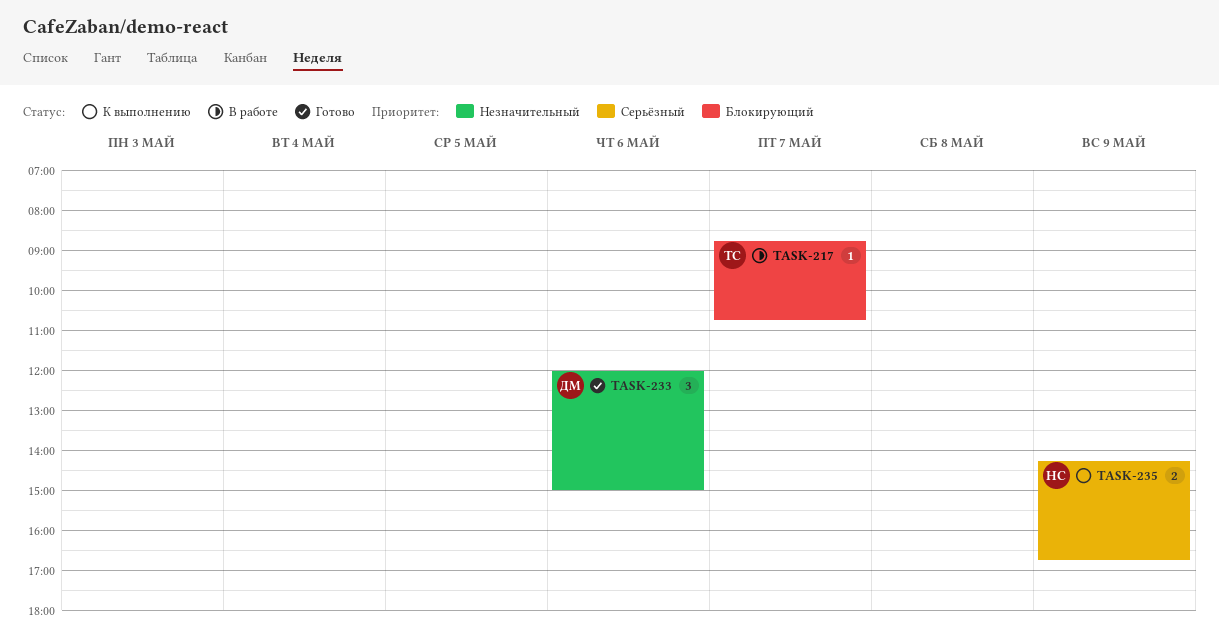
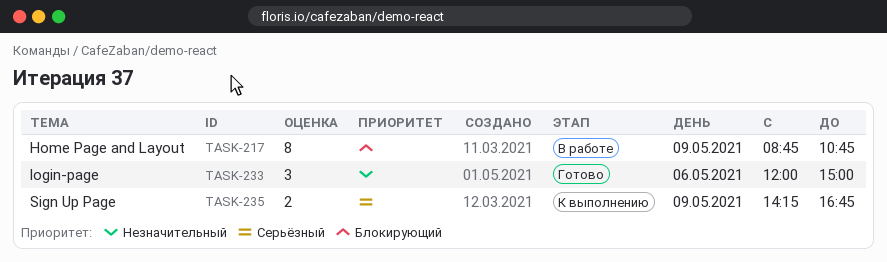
TASK-217, estimate: 1 -> 8
TASK-217, day: May 7 -> May 9

